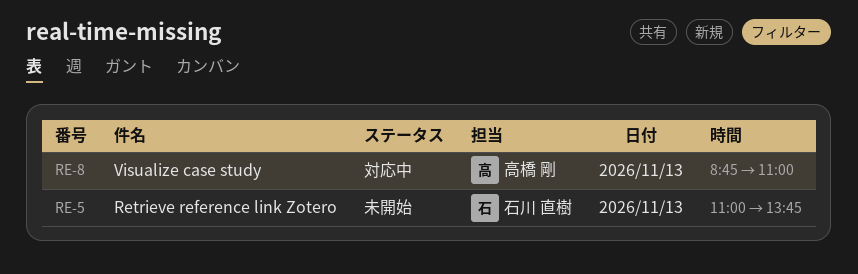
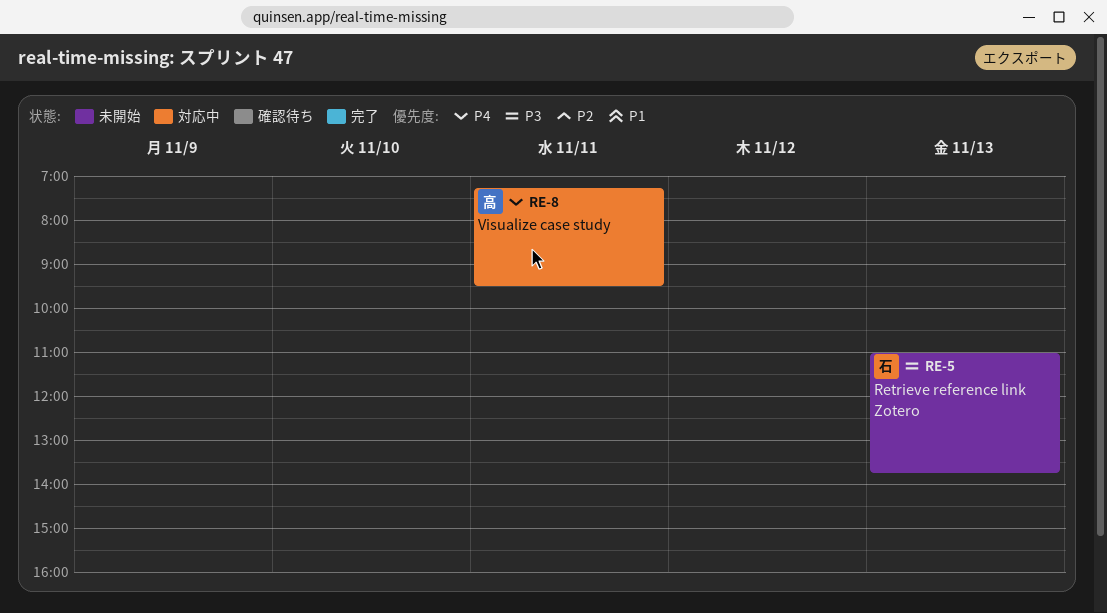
RE-8, day: Nov 13 -> Nov 11
RE-8, begins: 08:45 -> 07:15
RE-8, ends: 11:00 -> 09:30

